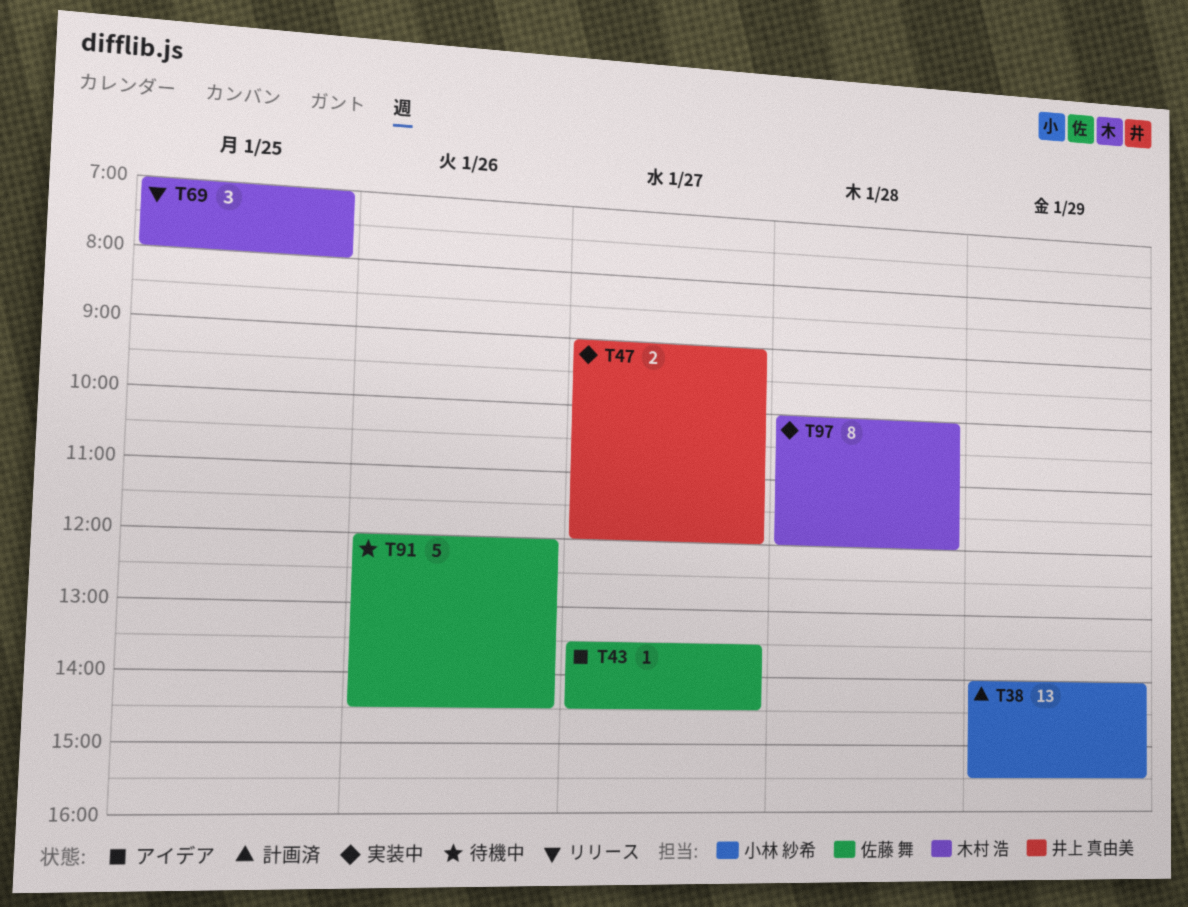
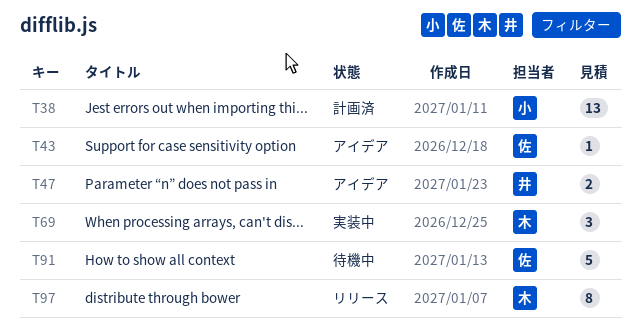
T47, status: 実装中 -> アイデア
T69, status: リリース -> 実装中
T97, status: 実装中 -> リリース

